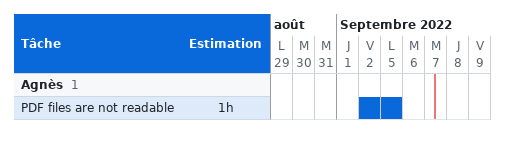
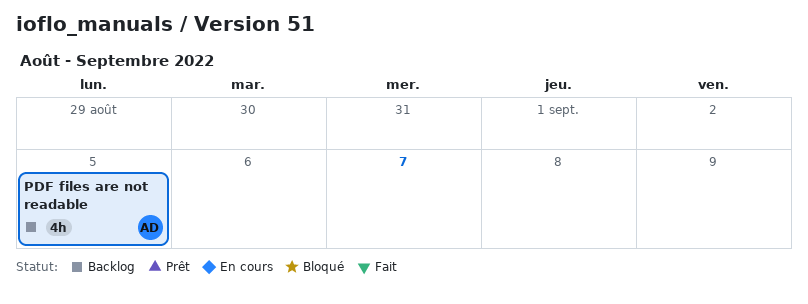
PDF files are not readable, estimate: 1h -> 4h

